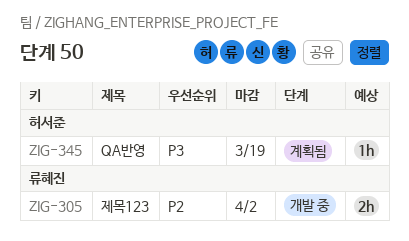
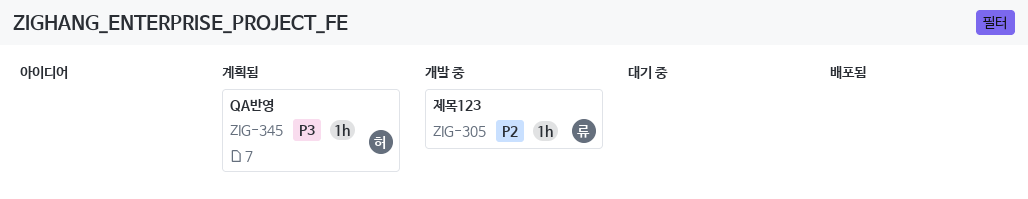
ZIG-305, estimate: 2h -> 1h

